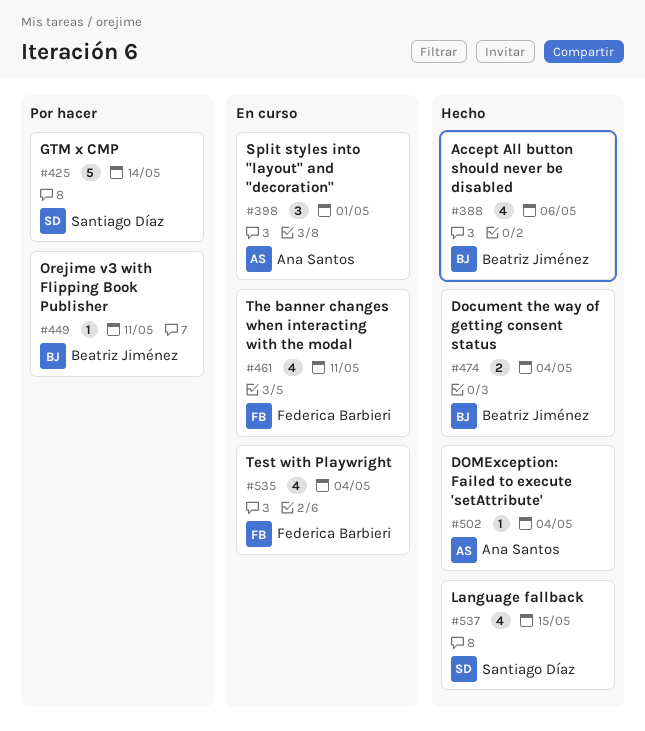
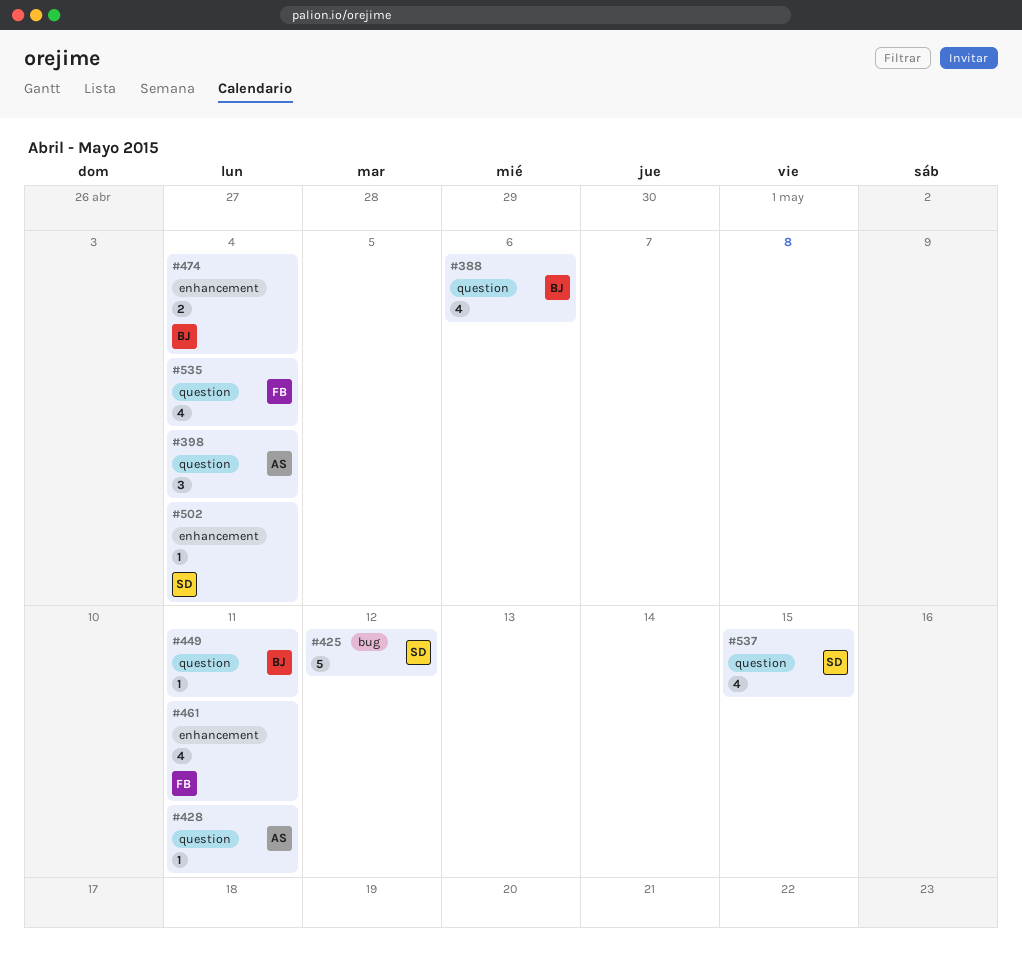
#398, due: May 1 -> May 4
#425, due: May 14 -> May 12
#428: none -> present
#502, owner: Ana Santos -> Santiago Díaz

